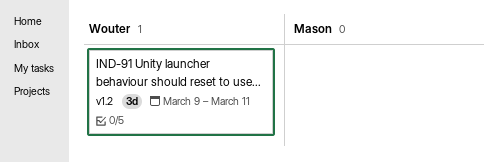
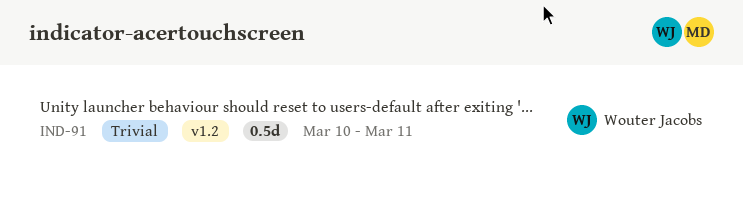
IND-91, estimate: 3d -> 0.5d
IND-91, start: Mar 9 -> Mar 10

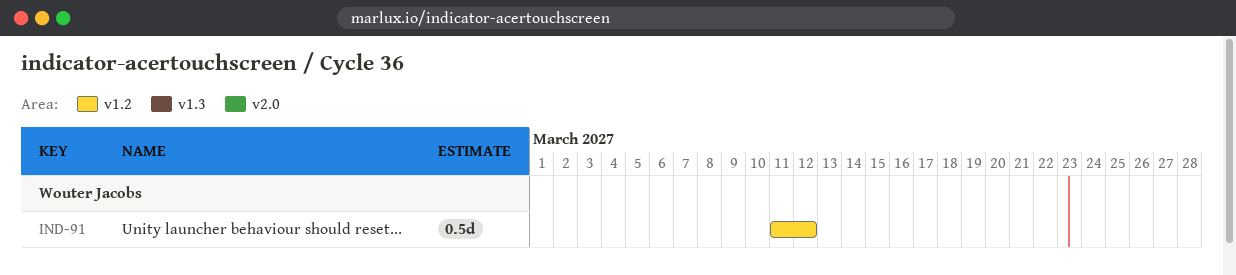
IND-91, start: Mar 10 -> Mar 11
IND-91, due: Mar 11 -> Mar 12

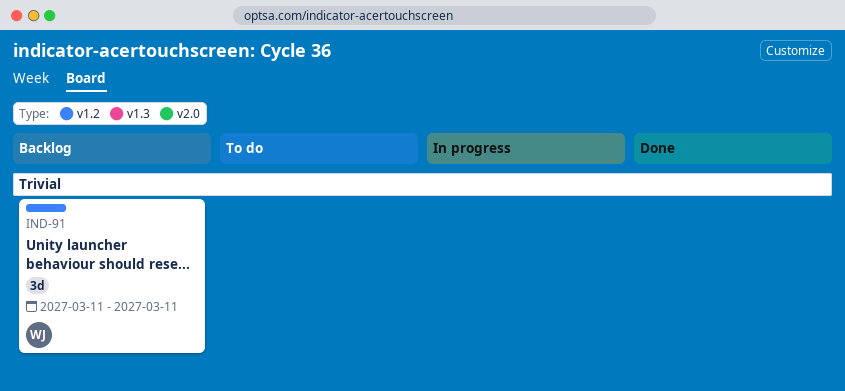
IND-91, estimate: 0.5d -> 3d
IND-91, due: Mar 12 -> Mar 11

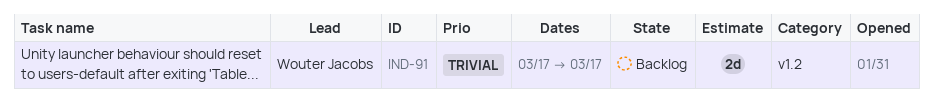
IND-91, estimate: 3d -> 2d
IND-91, start: Mar 11 -> Mar 17
IND-91, due: Mar 11 -> Mar 17

